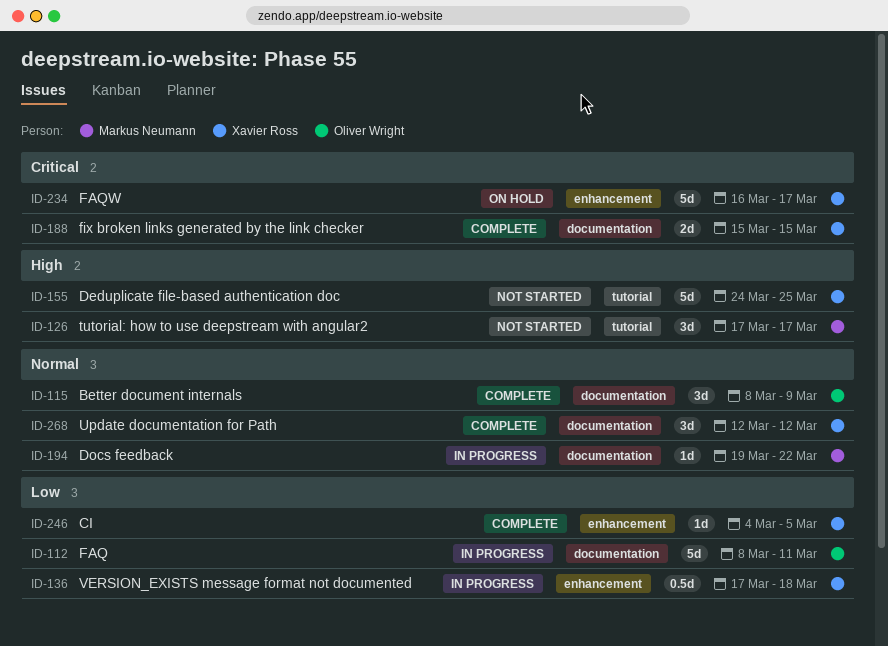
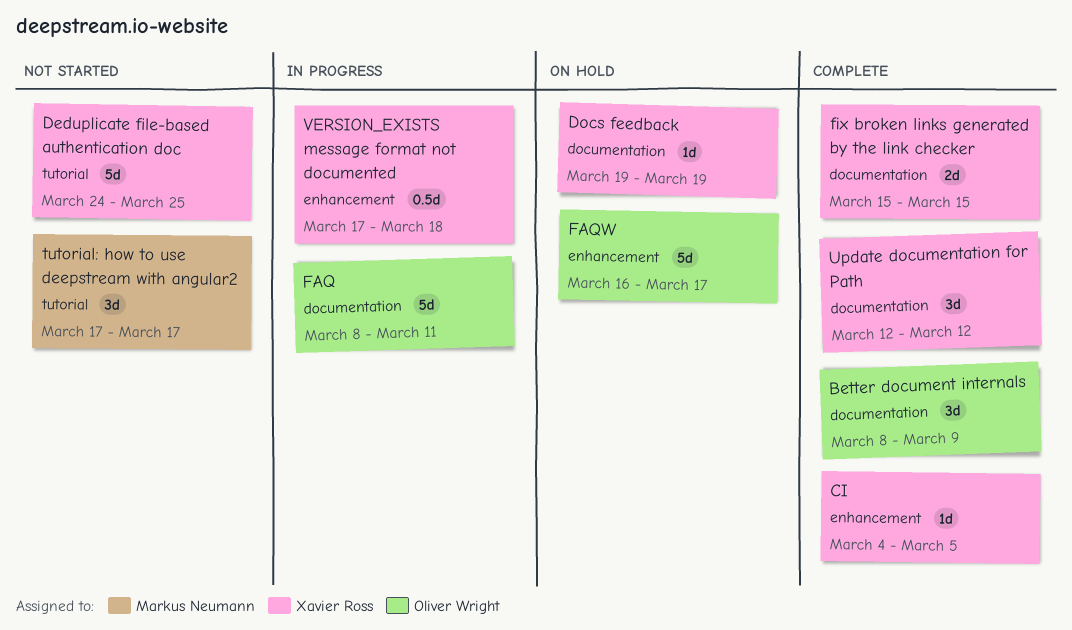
Docs feedback, status: In progress -> On hold
Docs feedback, owner: Markus Neumann -> Xavier Ross
Docs feedback, due: Mar 22 -> Mar 19
FAQW, owner: Xavier Ross -> Oliver Wright

